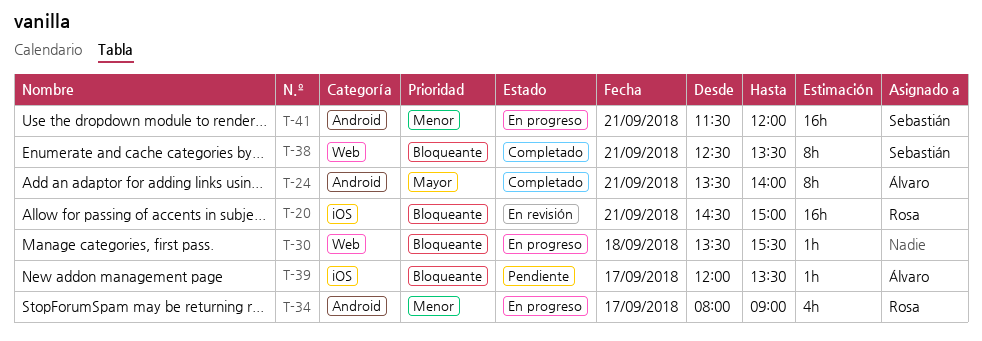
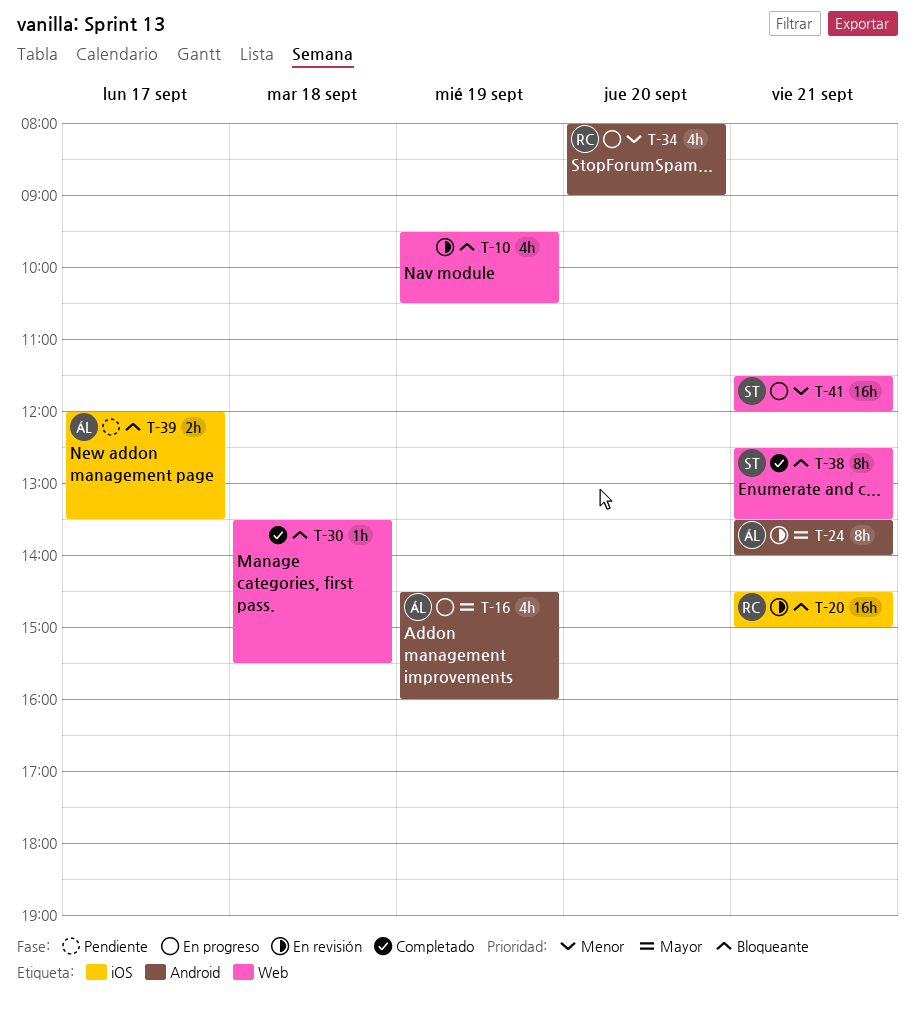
T-10: none -> present
T-16: none -> present
T-24, status: Completado -> En revisión
T-30, status: En progreso -> Completado
T-34, day: Sep 17 -> Sep 20
T-39, estimate: 1h -> 2h
T-41, label: Android -> Web

